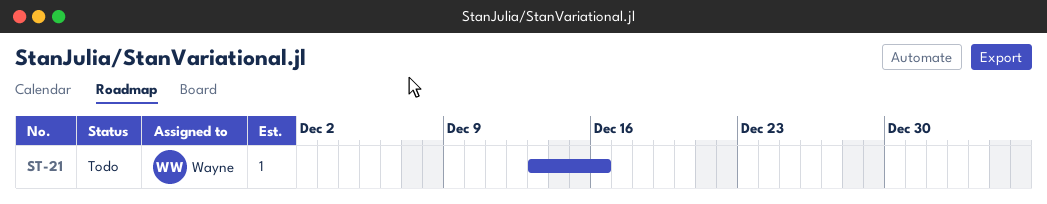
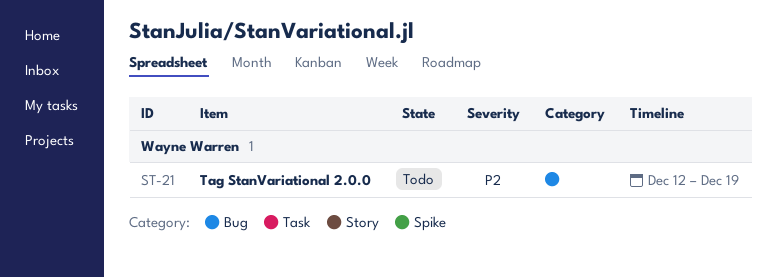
ST-21, start: Dec 13 -> Dec 12
ST-21, due: Dec 16 -> Dec 19

